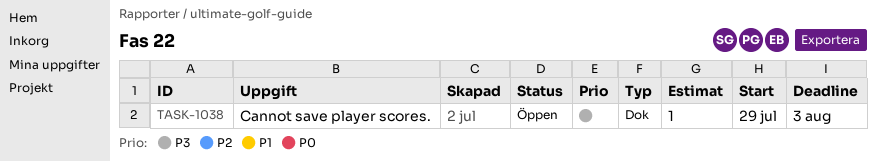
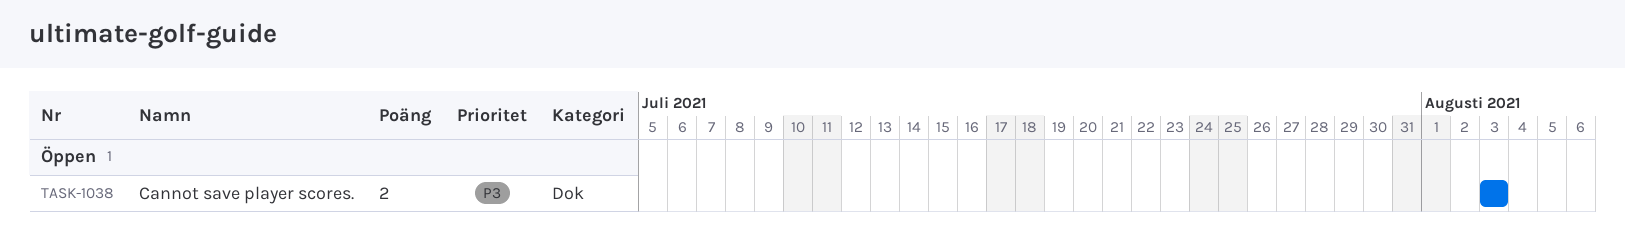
TASK-1038, estimate: 1 -> 2
TASK-1038, start: Jul 29 -> Aug 3

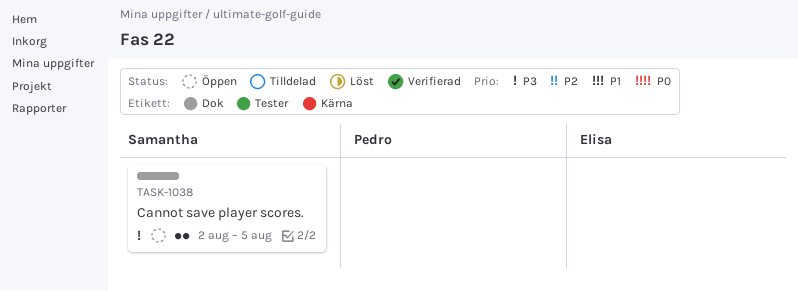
TASK-1038, start: Aug 3 -> Aug 2
TASK-1038, due: Aug 3 -> Aug 5

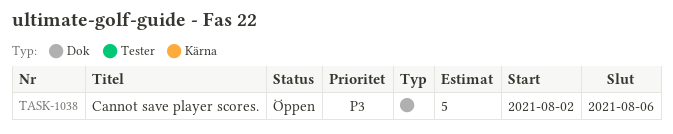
TASK-1038, estimate: 2 -> 5
TASK-1038, due: Aug 5 -> Aug 6

